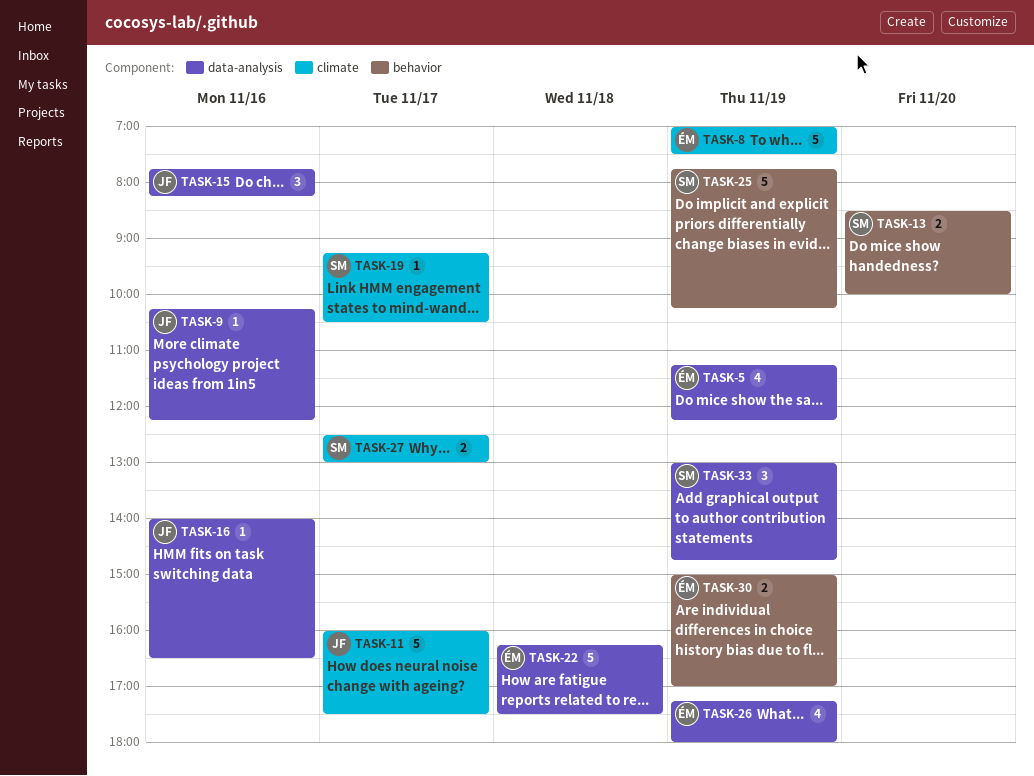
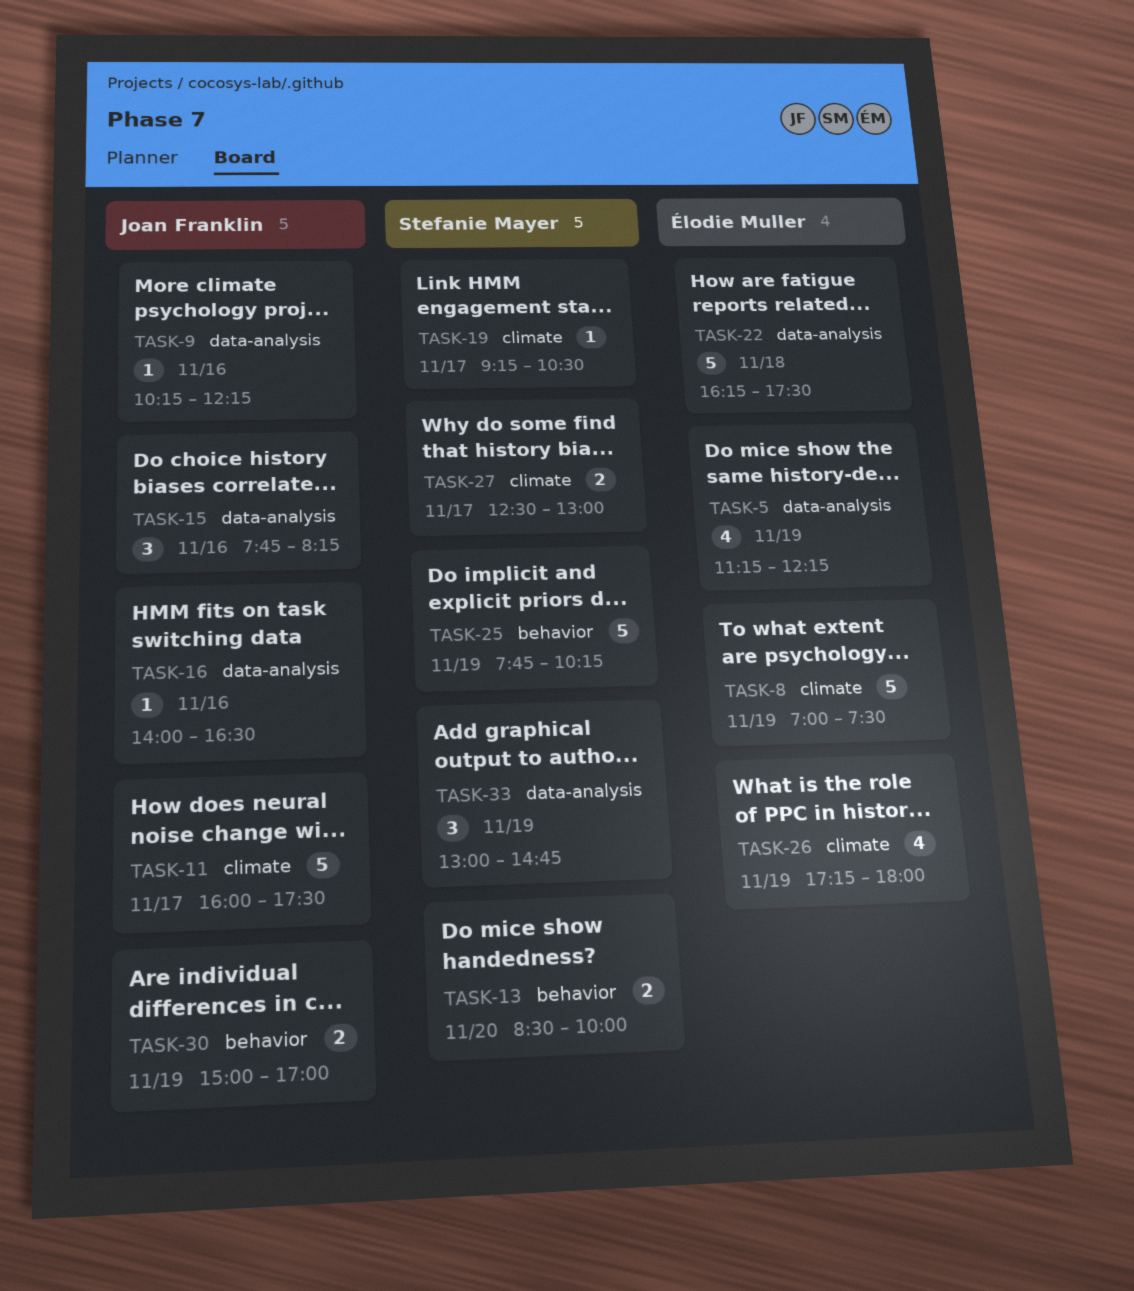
TASK-26, label: data-analysis -> climate
TASK-30, owner: Élodie Muller -> Joan Franklin

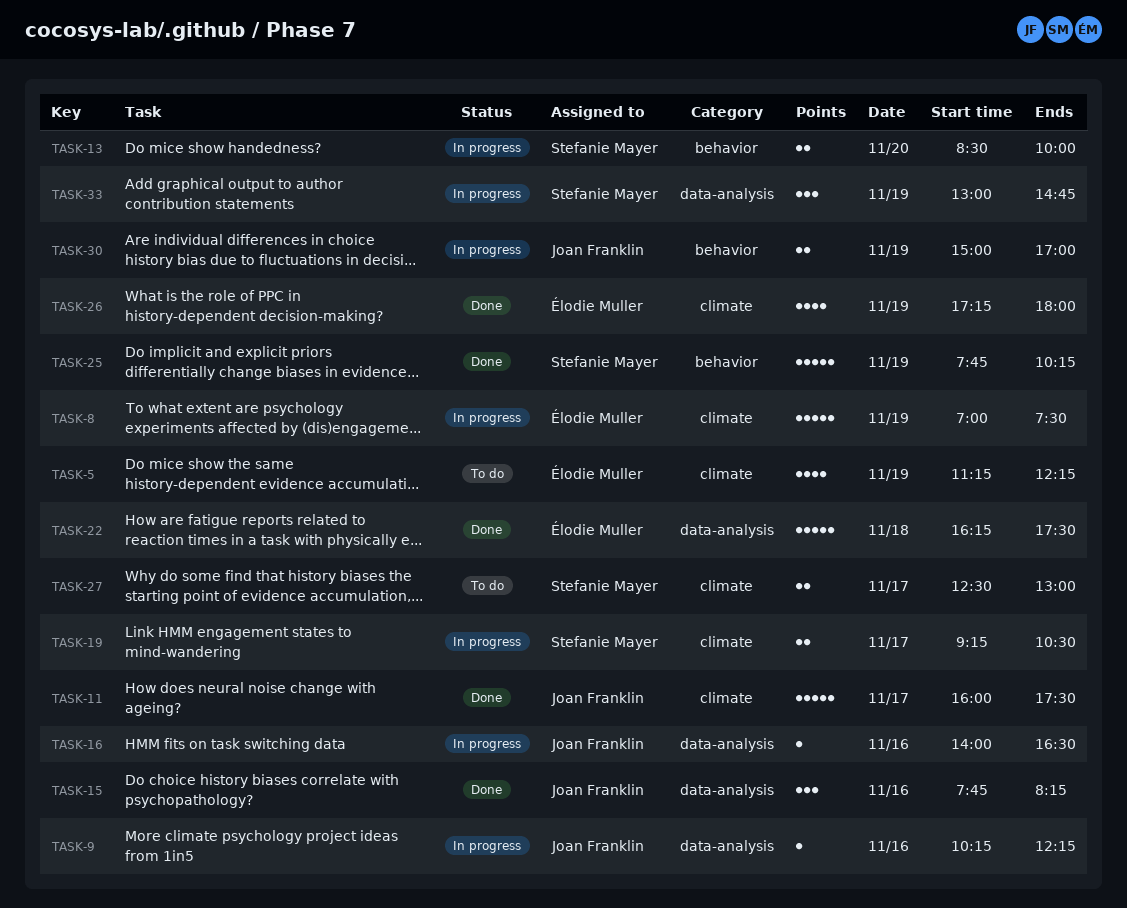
TASK-5, label: data-analysis -> climate
TASK-19, estimate: 1 -> 2

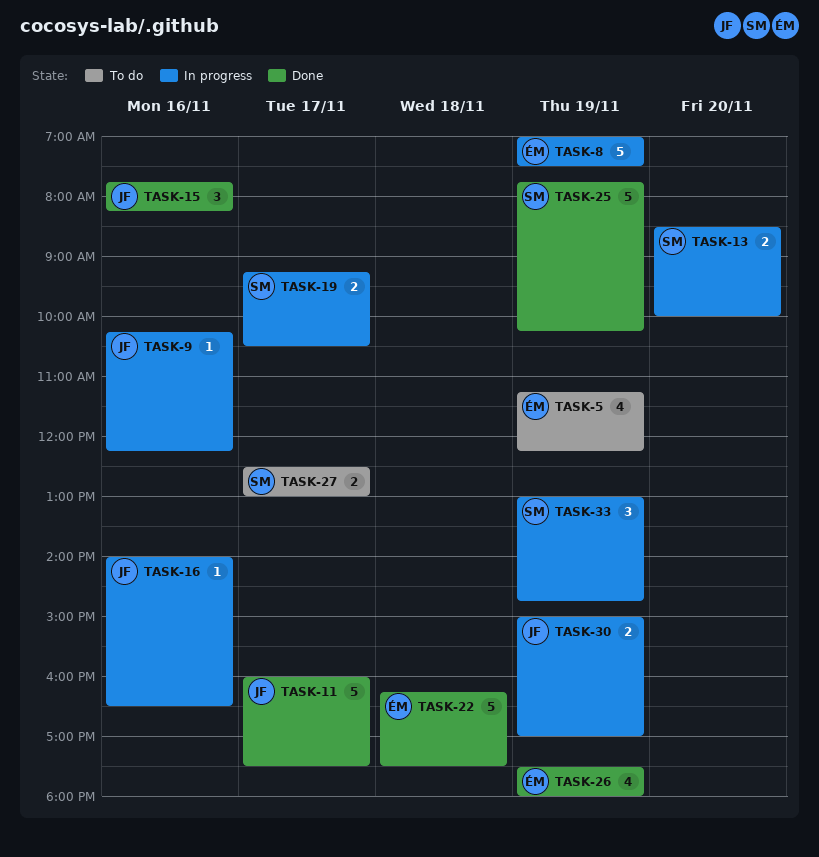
TASK-26, begins: 17:15 -> 17:30

